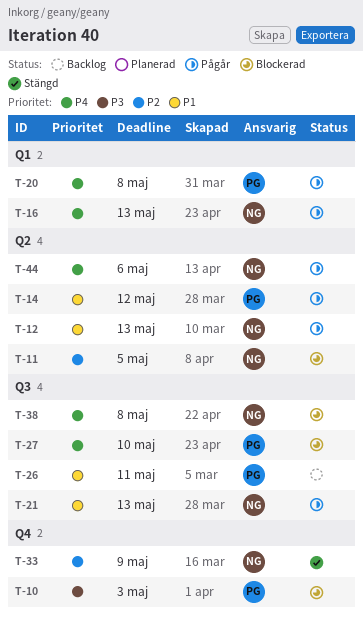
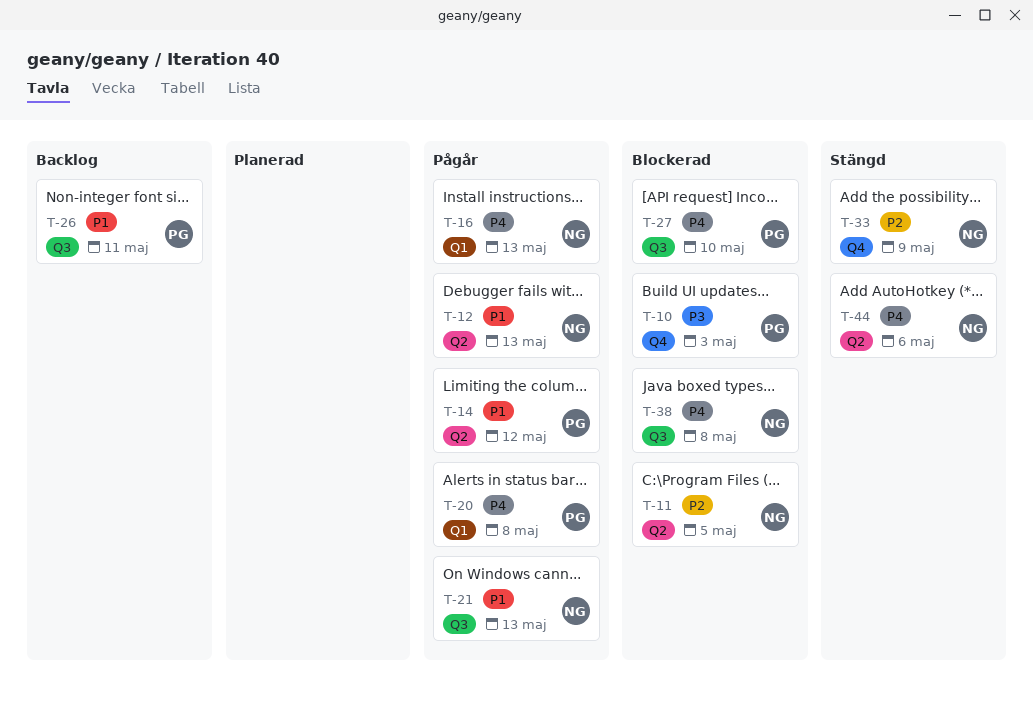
T-44, status: Pågår -> Stängd

